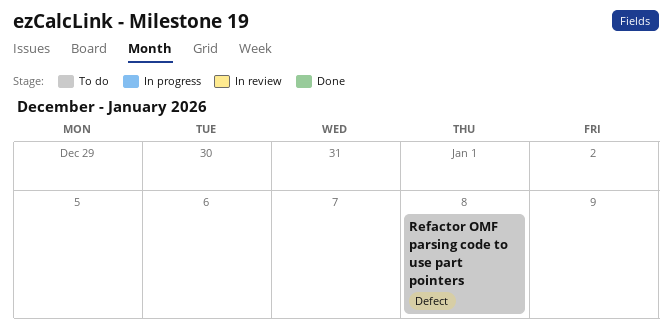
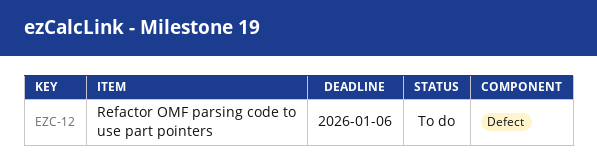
Refactor OMF parsing code to use part pointers, due: Jan 8 -> Jan 6

